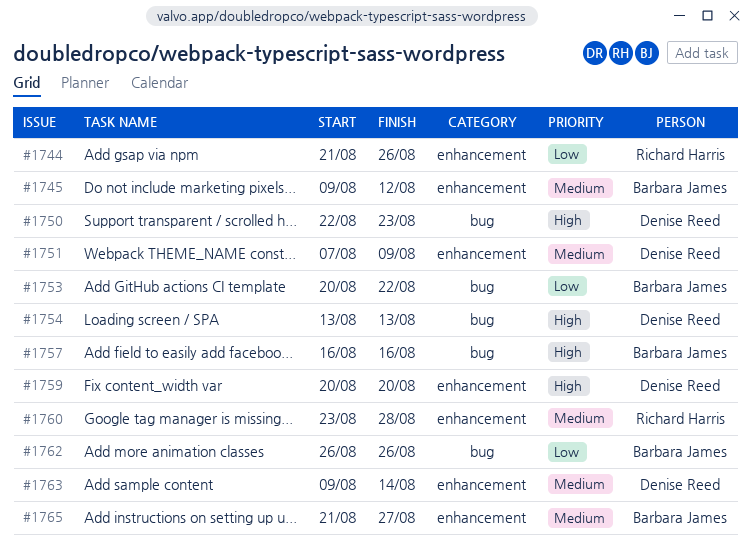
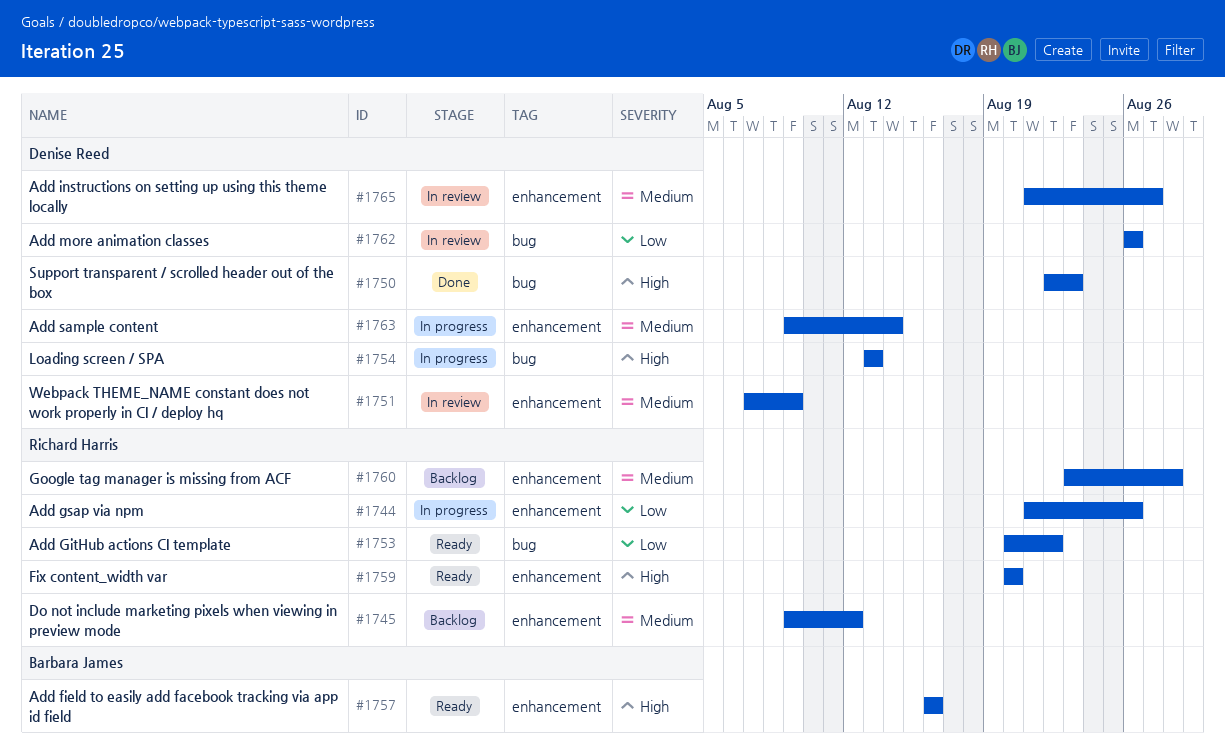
#1745, owner: Barbara James -> Richard Harris
#1753, owner: Barbara James -> Richard Harris
#1757, label: bug -> enhancement
#1759, owner: Denise Reed -> Richard Harris
#1762, owner: Barbara James -> Denise Reed
#1765, owner: Barbara James -> Denise Reed

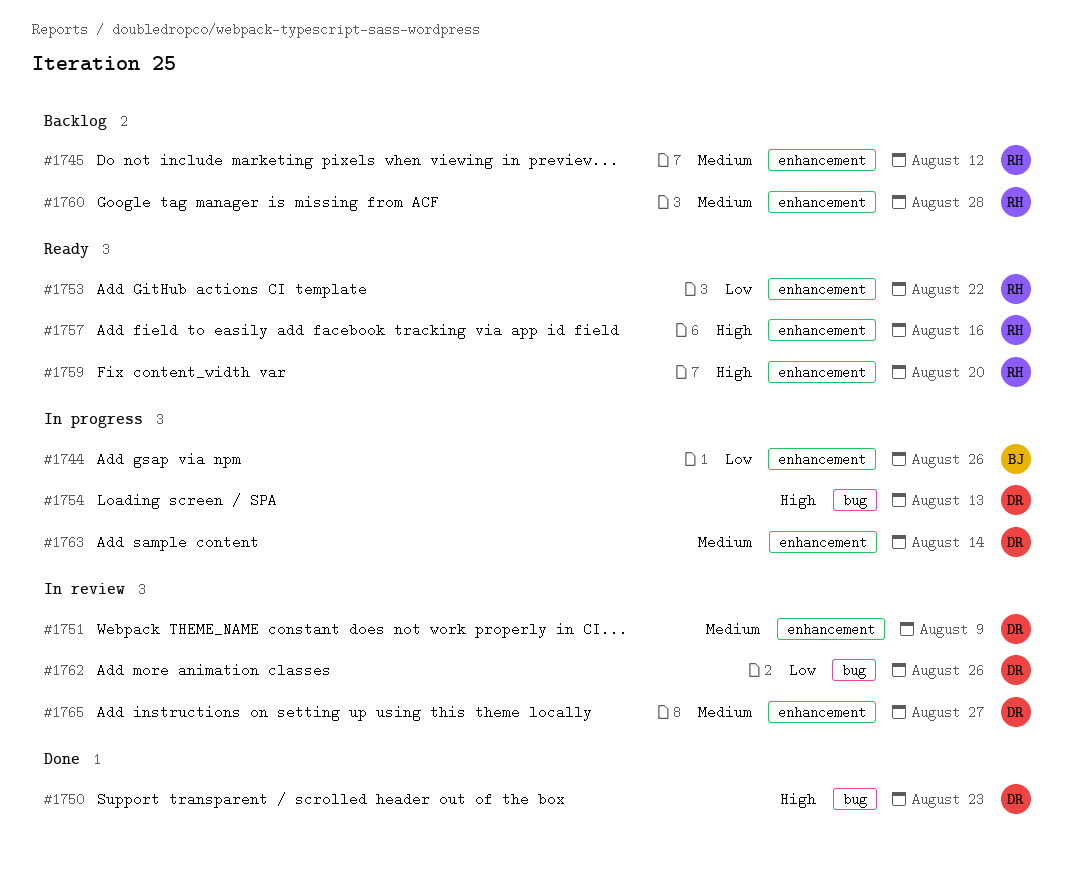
#1744, owner: Richard Harris -> Barbara James
#1753, label: bug -> enhancement
#1757, owner: Barbara James -> Richard Harris

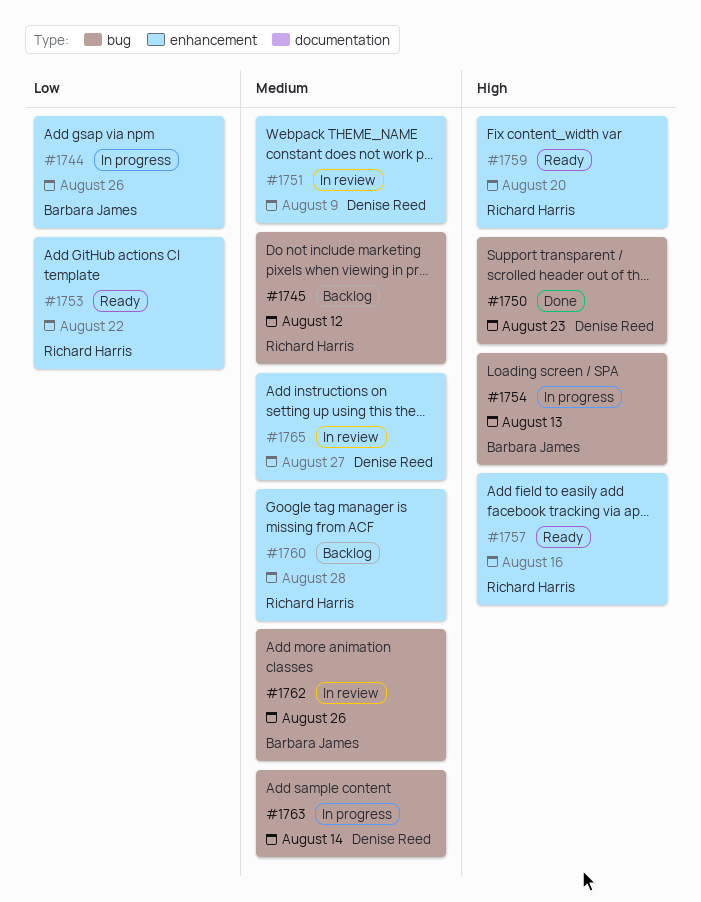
#1745, label: enhancement -> bug
#1754, owner: Denise Reed -> Barbara James
#1762, owner: Denise Reed -> Barbara James
#1762, priority: Low -> Medium
#1763, label: enhancement -> bug

